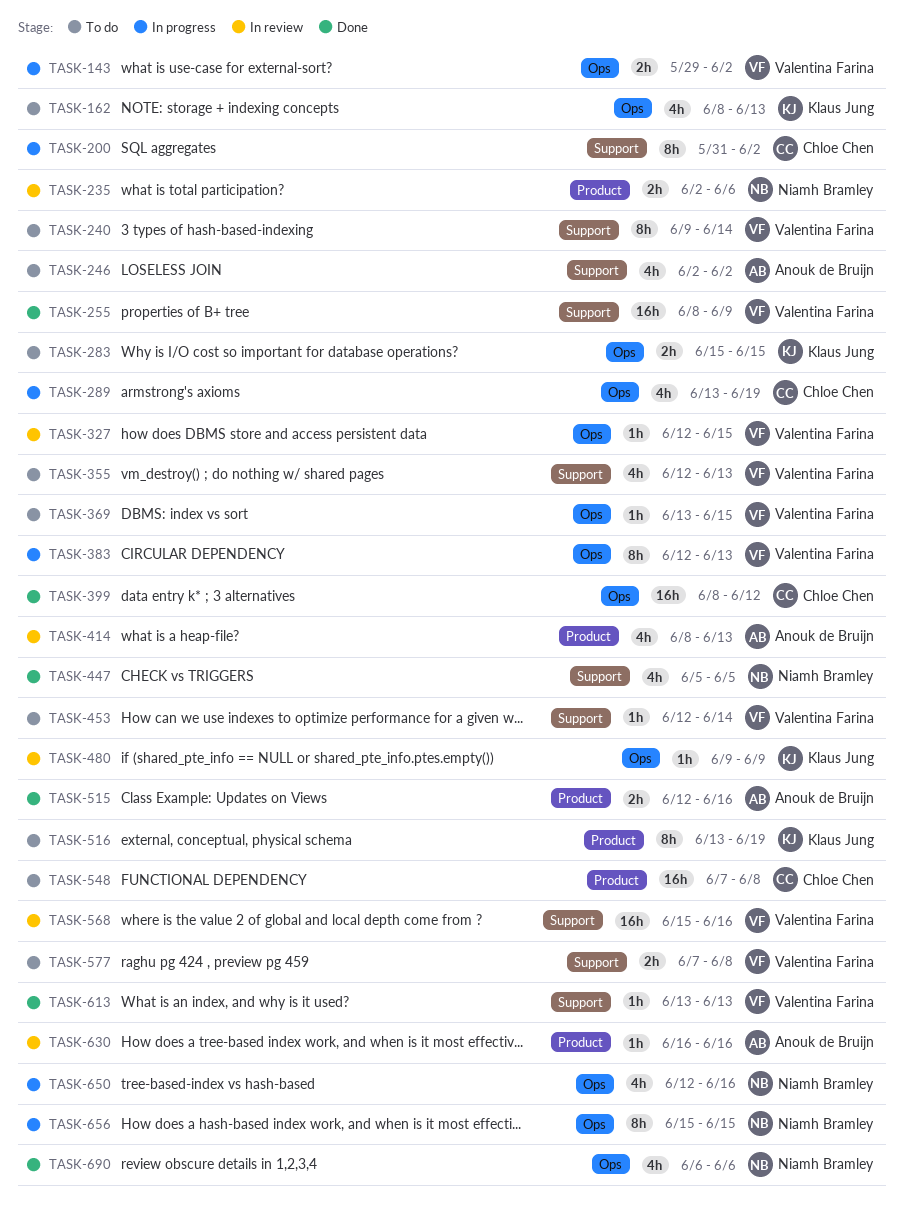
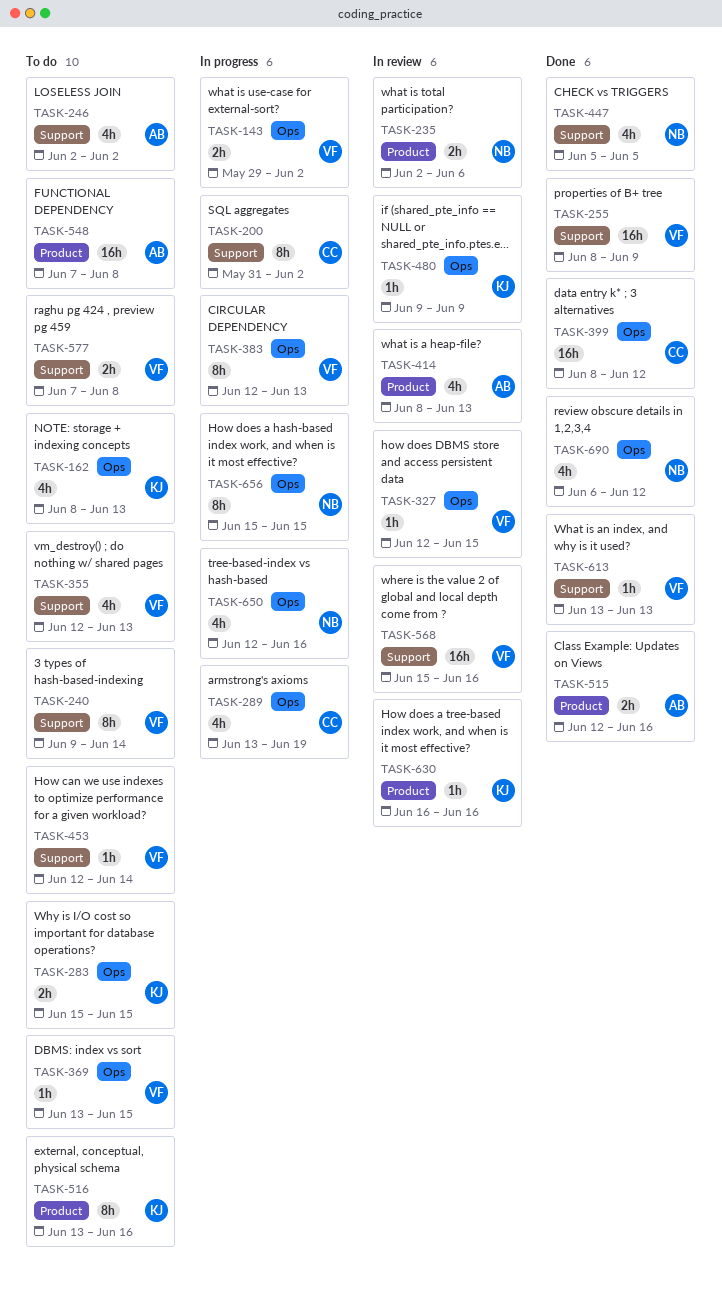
TASK-516, due: Jun 19 -> Jun 16
TASK-548, owner: Chloe Chen -> Anouk de Bruijn
TASK-630, owner: Anouk de Bruijn -> Klaus Jung
TASK-690, due: Jun 6 -> Jun 12

